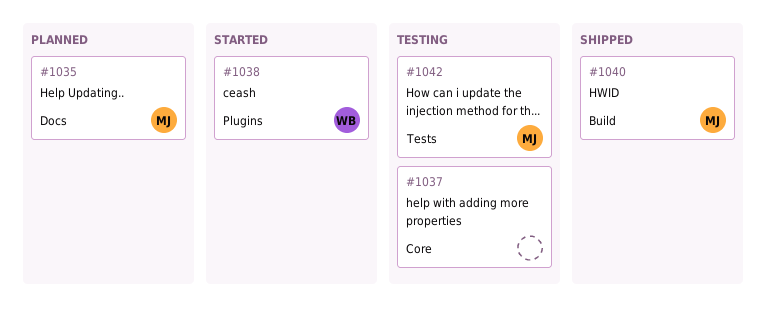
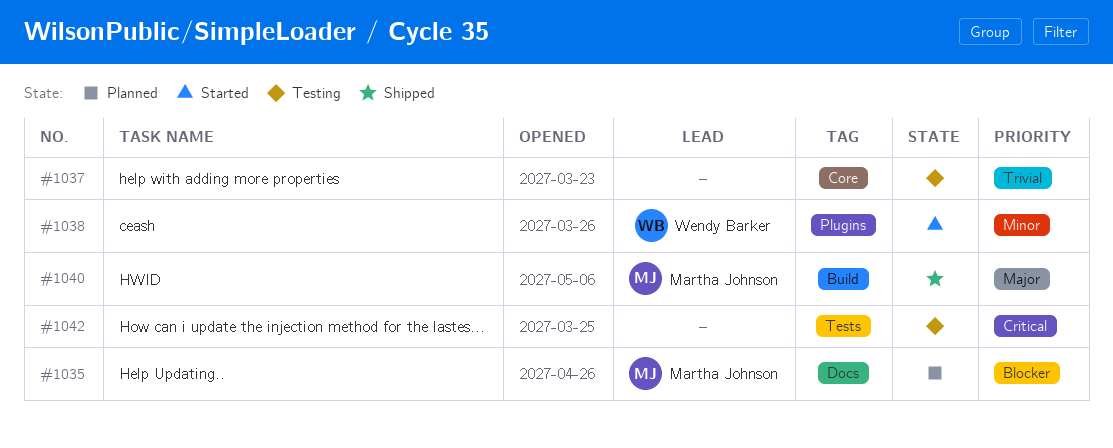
#1042, owner: Martha Johnson -> none

